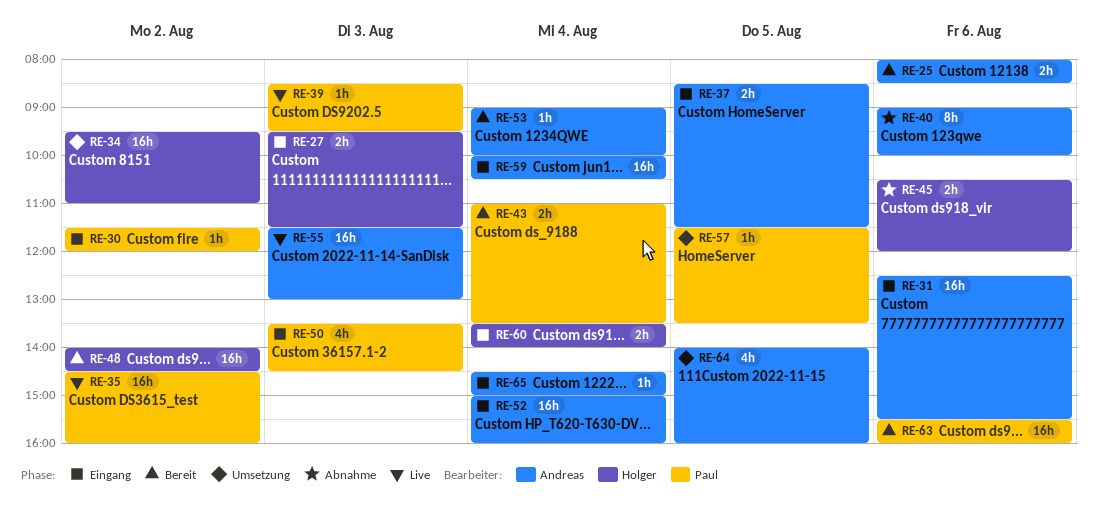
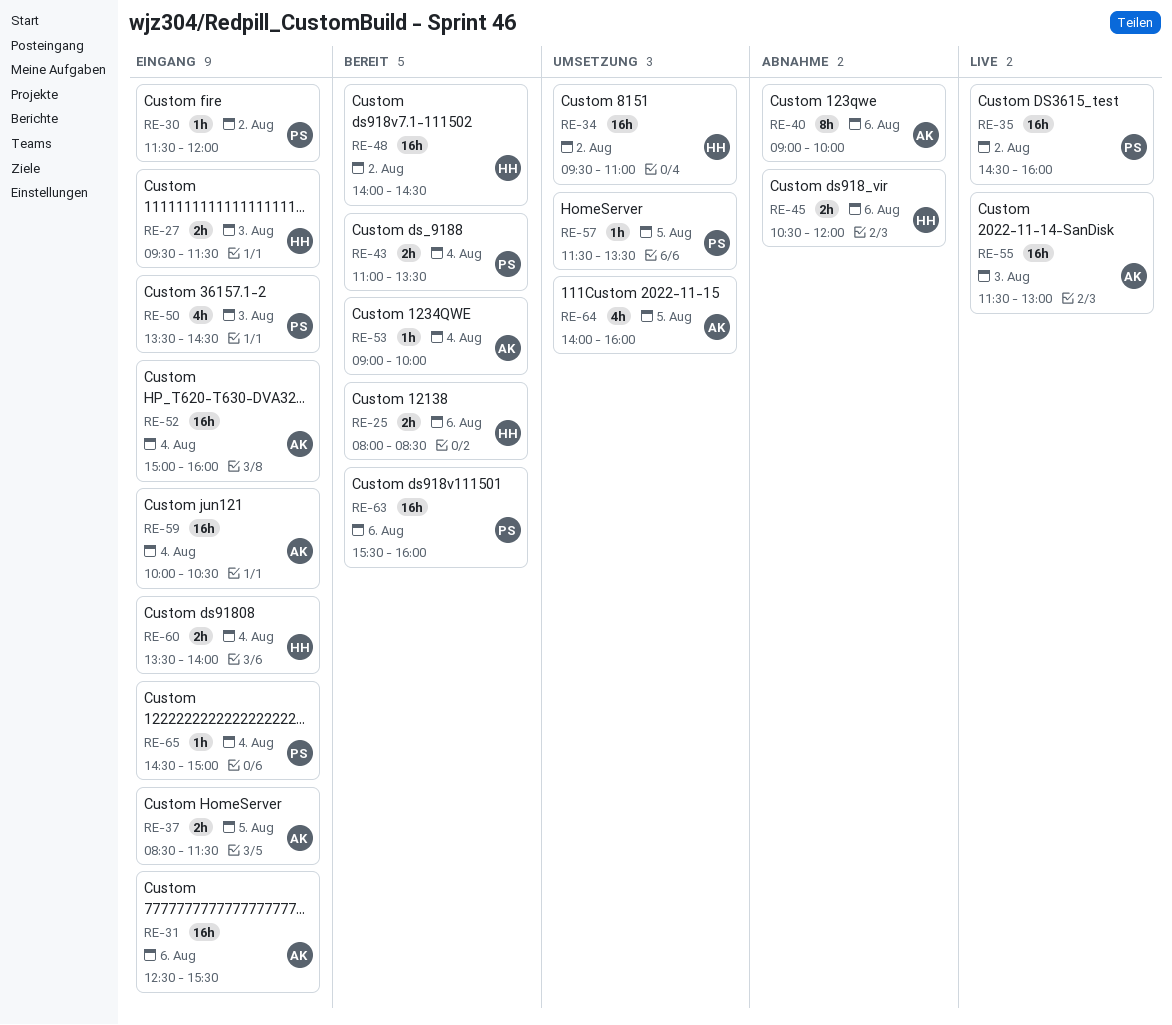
RE-25, owner: Andreas -> Holger
RE-39: present -> none
RE-65, owner: Andreas -> Paul

